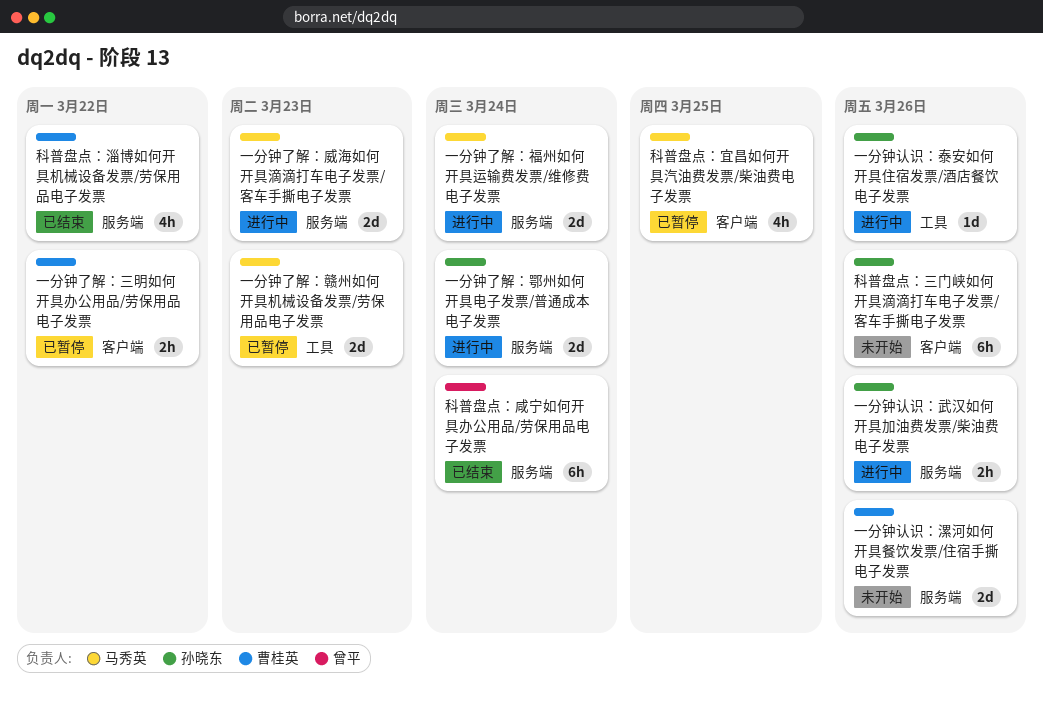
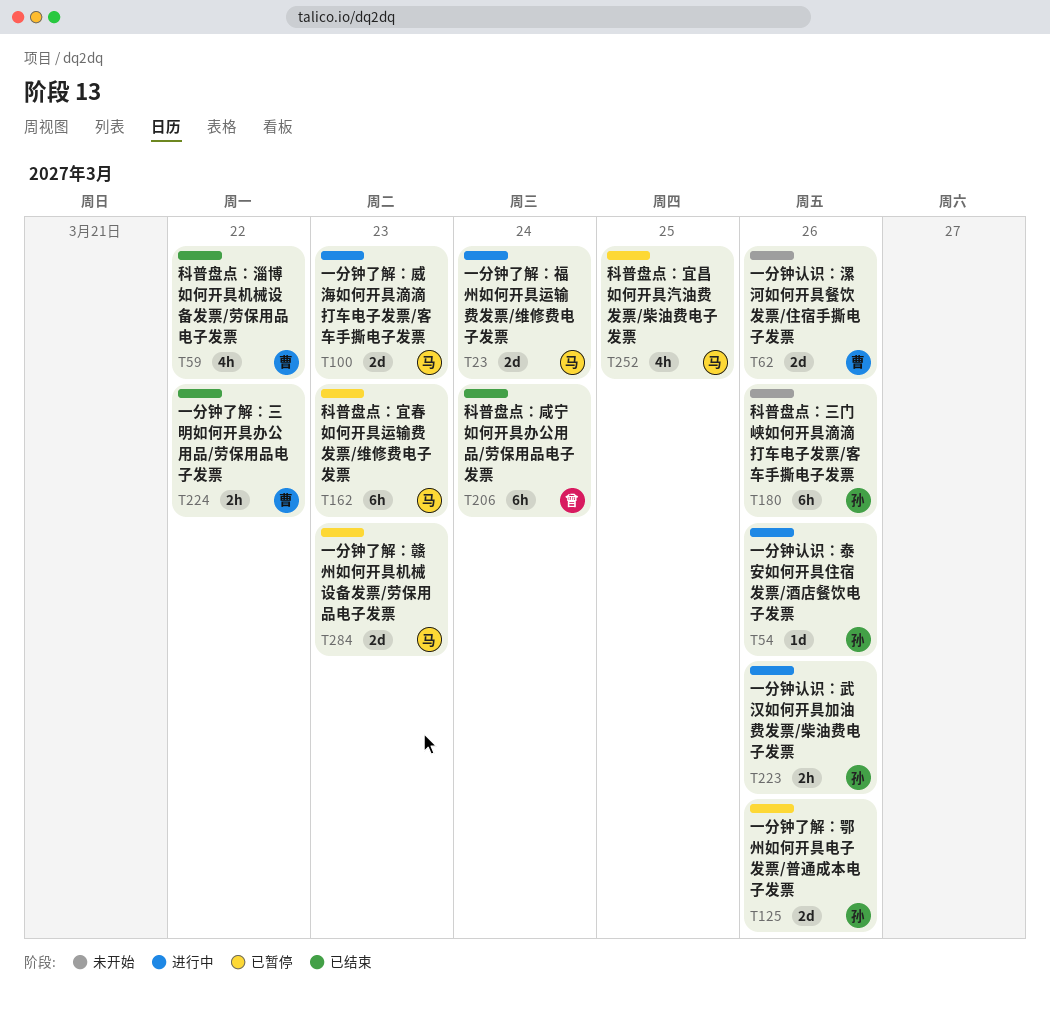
一分钟了解：三明如何开具办公用品/劳保用品电子发票, status: 已暂停 -> 已结束
一分钟了解：鄂州如何开具电子发票/普通成本电子发票, status: 进行中 -> 已暂停
一分钟了解：鄂州如何开具电子发票/普通成本电子发票, due: Mar 24 -> Mar 26
科普盘点：宜春如何开具运输费发票/维修费电子发票: none -> present

